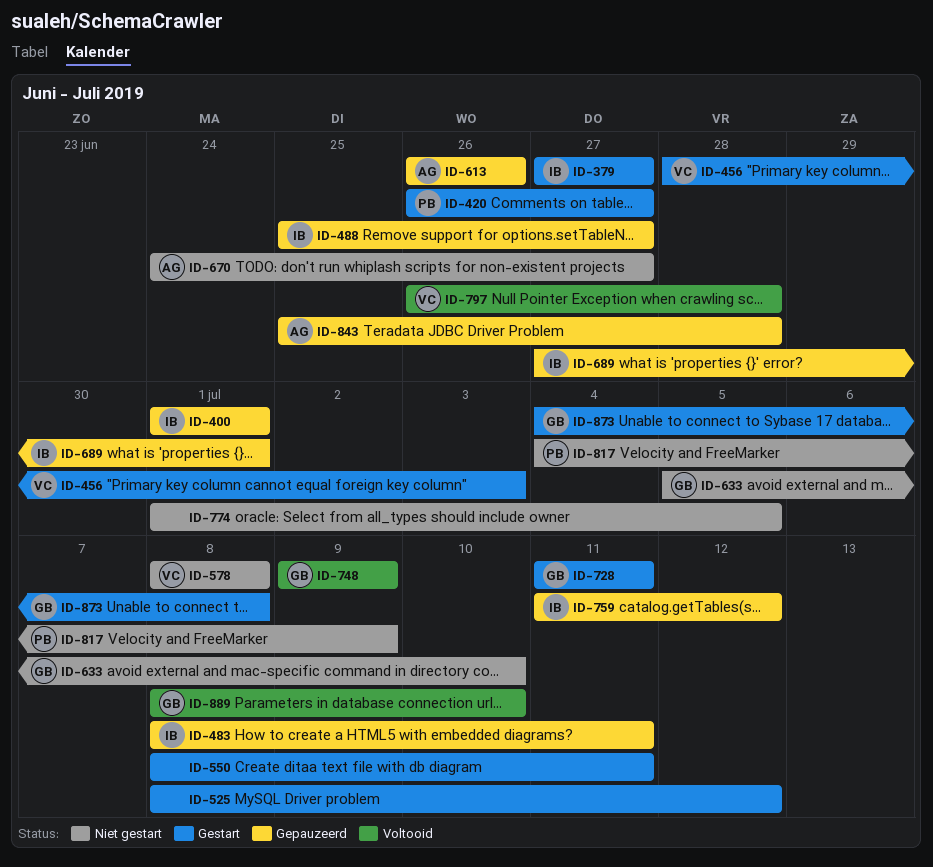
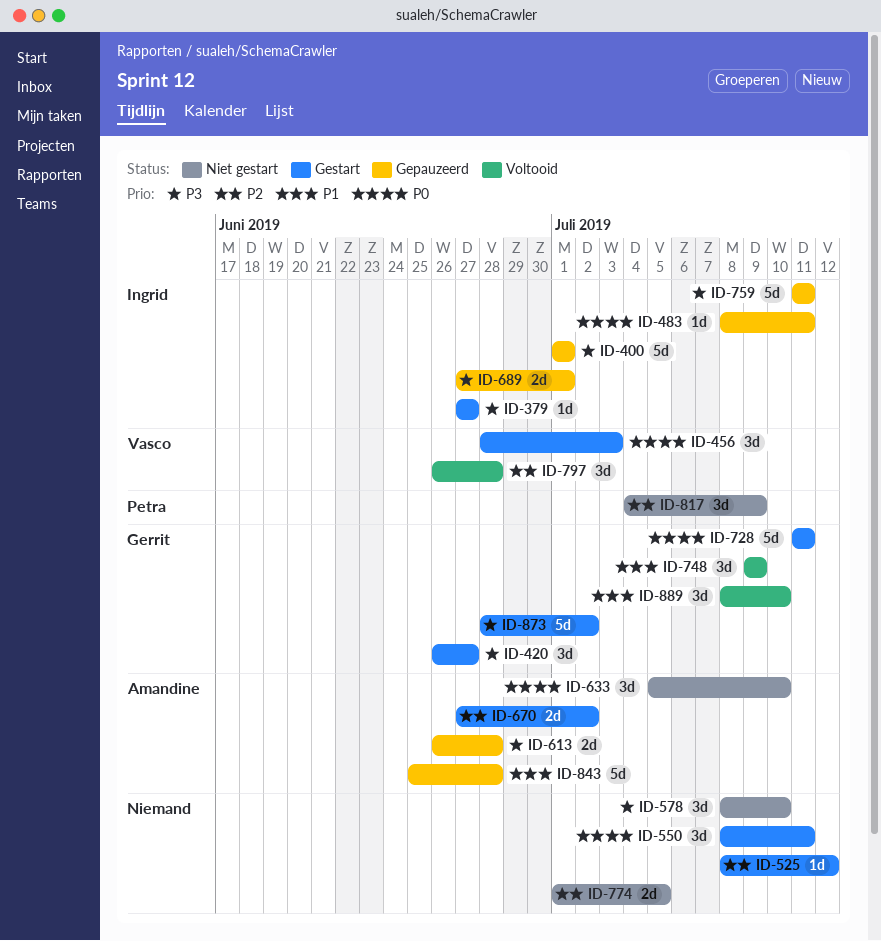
ID-420, owner: Petra -> Gerrit
ID-488: present -> none
ID-578, owner: Vasco -> none
ID-578, due: Jul 8 -> Jul 10
ID-613, due: Jun 26 -> Jun 28
ID-633, owner: Gerrit -> Amandine
ID-670, status: Niet gestart -> Gestart
ID-670, start: Jun 24 -> Jun 27
ID-670, due: Jun 27 -> Jul 2
ID-759, due: Jul 12 -> Jul 11
ID-873, start: Jul 4 -> Jun 28
ID-873, due: Jul 8 -> Jul 2

